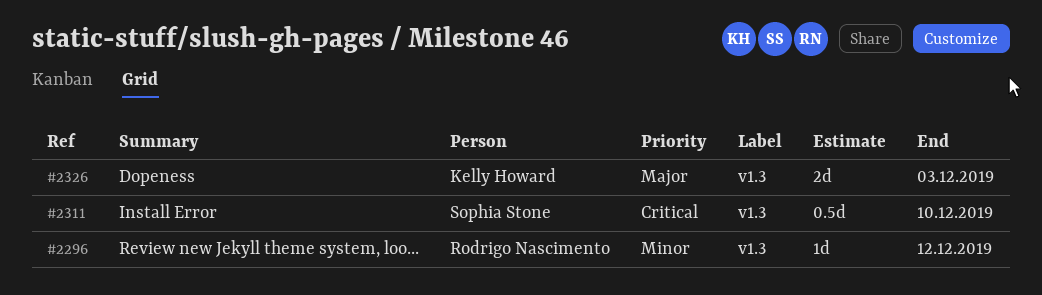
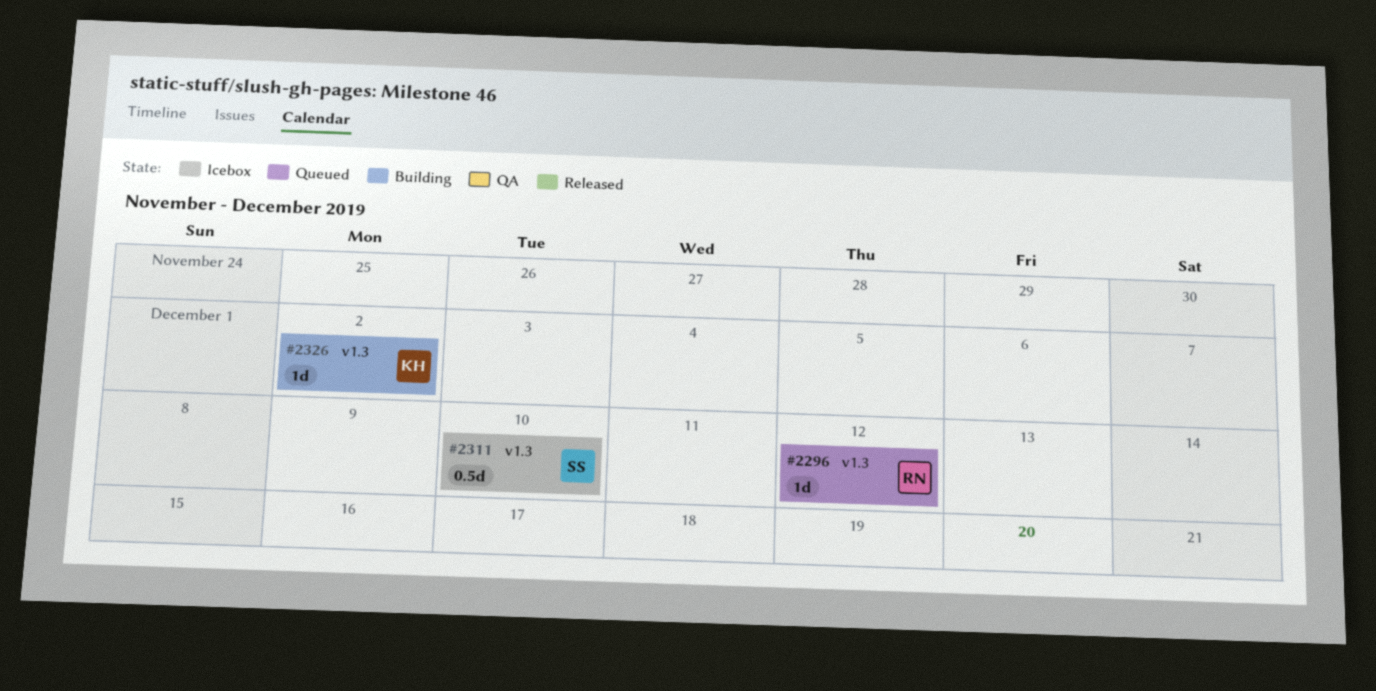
#2326, estimate: 2d -> 1d
#2326, due: Dec 3 -> Dec 2

